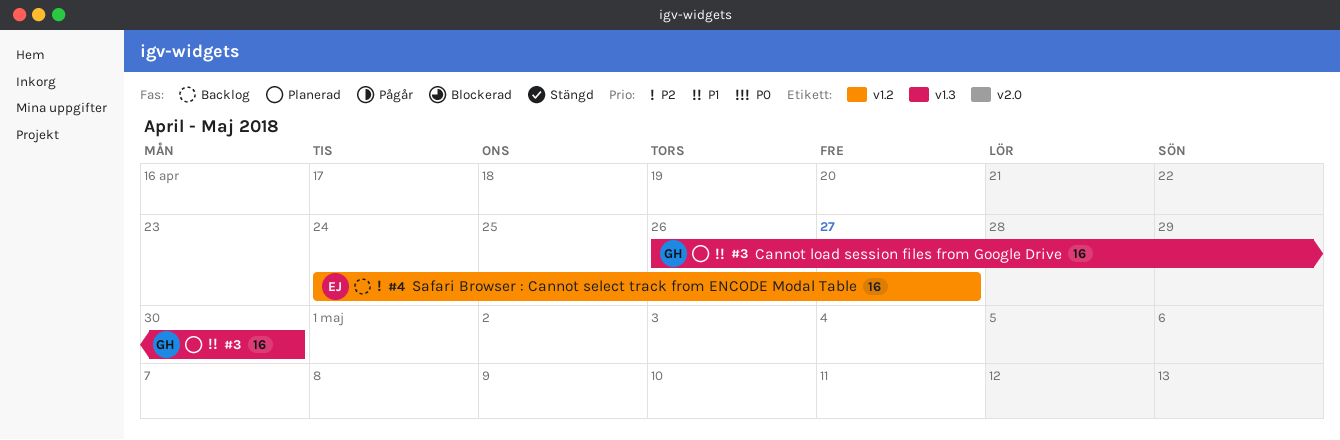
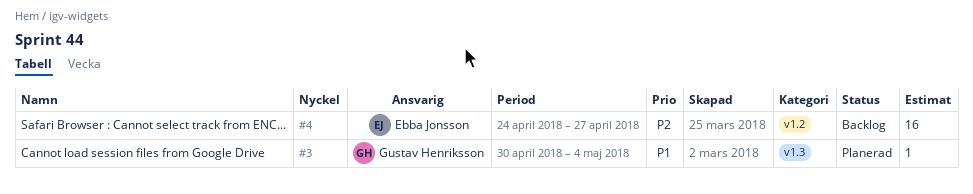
#3, estimate: 16 -> 1
#3, start: Apr 26 -> Apr 30
#3, due: Apr 30 -> May 4

